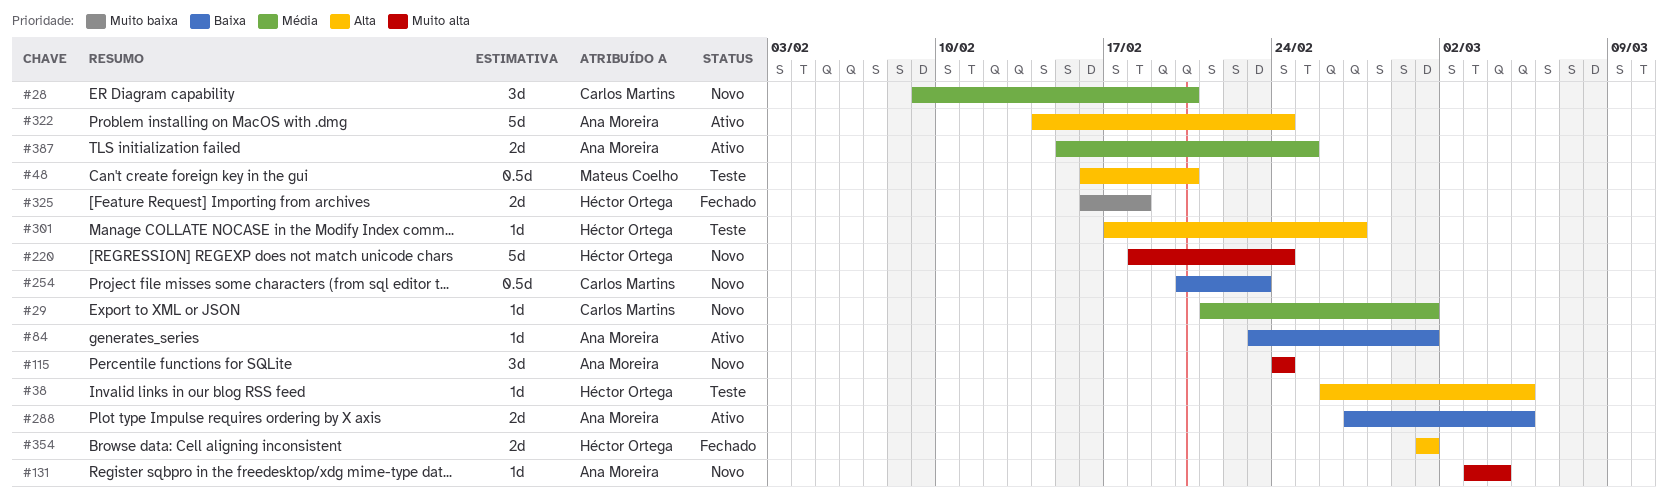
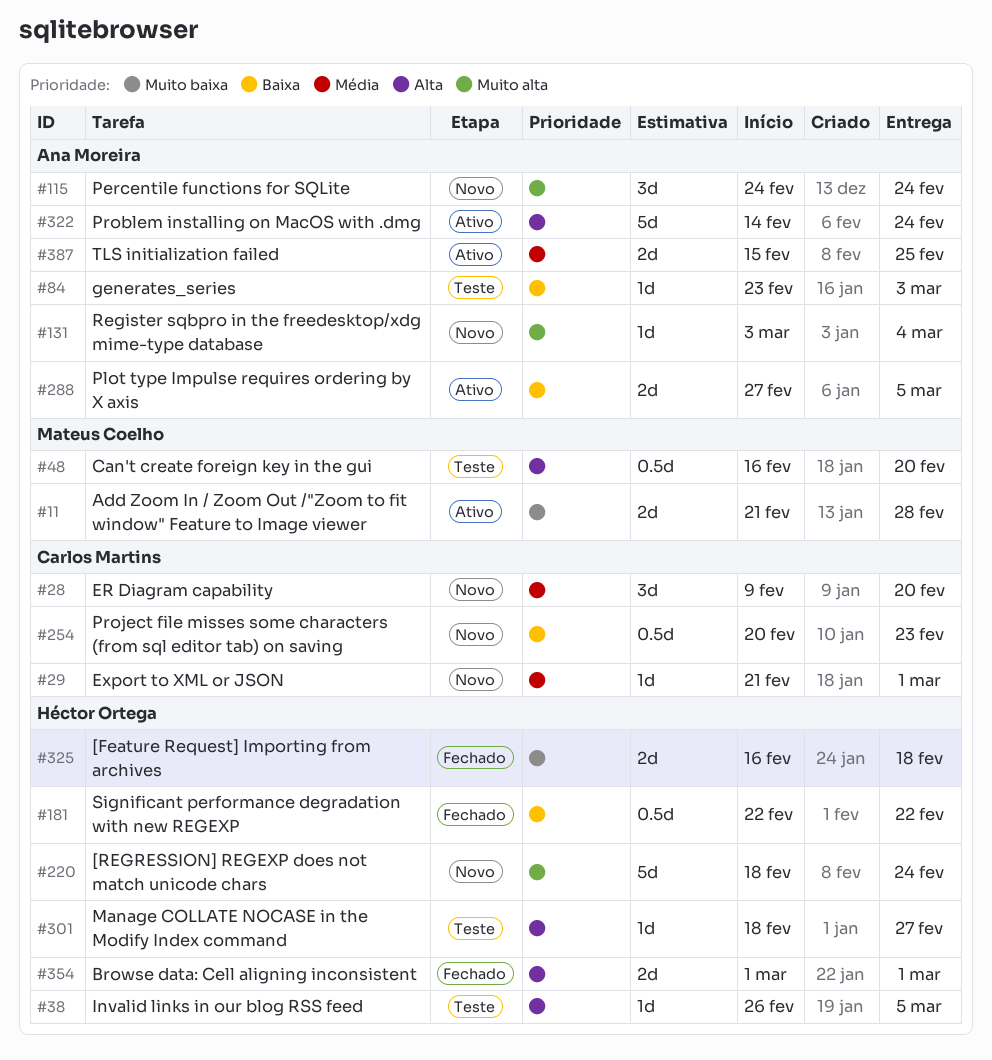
#11: none -> present
#84, status: Ativo -> Teste
#84, due: Mar 1 -> Mar 3
#181: none -> present
#301, start: Feb 17 -> Feb 18

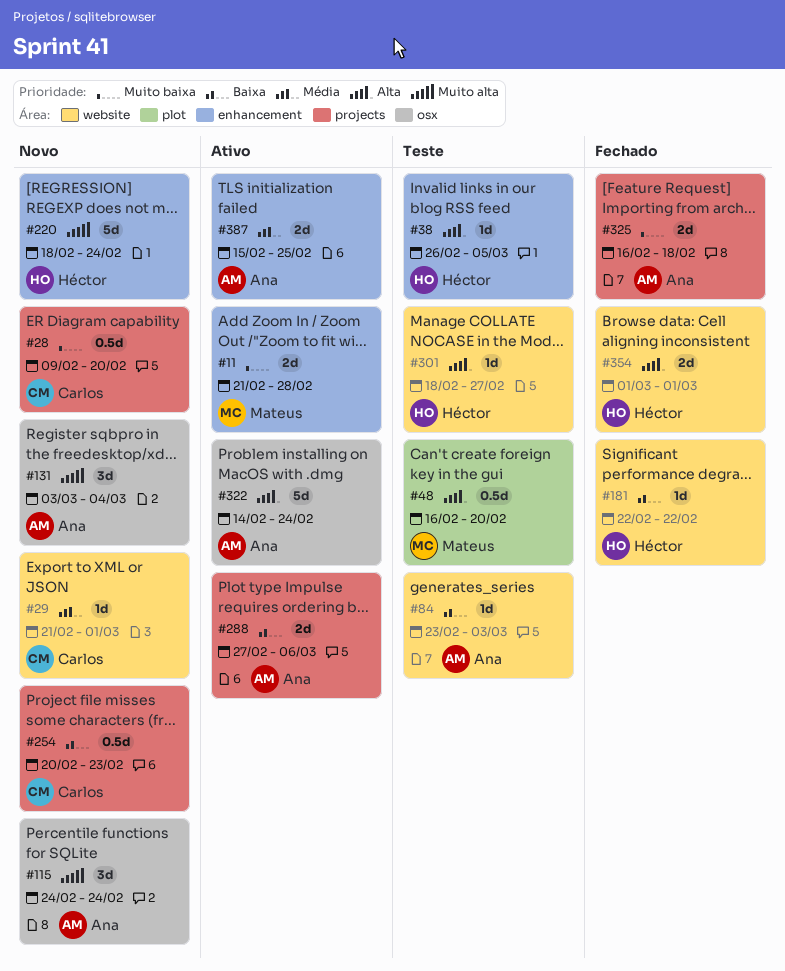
#28, priority: Média -> Muito baixa
#28, estimate: 3d -> 0.5d
#131, estimate: 1d -> 3d
#181, estimate: 0.5d -> 1d
#288, due: Mar 5 -> Mar 6
#325, owner: Héctor Ortega -> Ana Moreira

